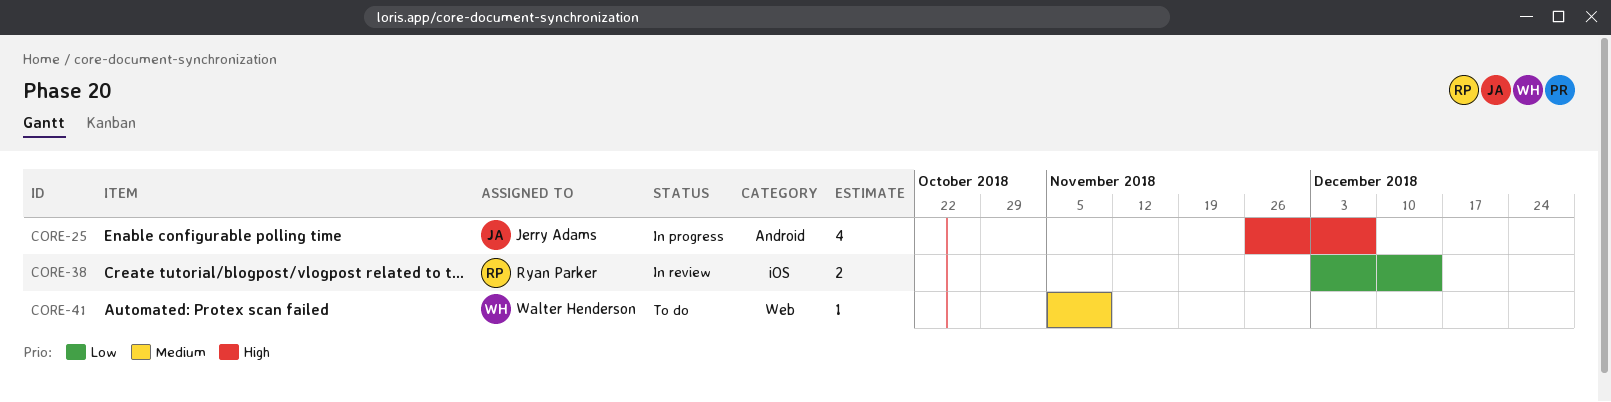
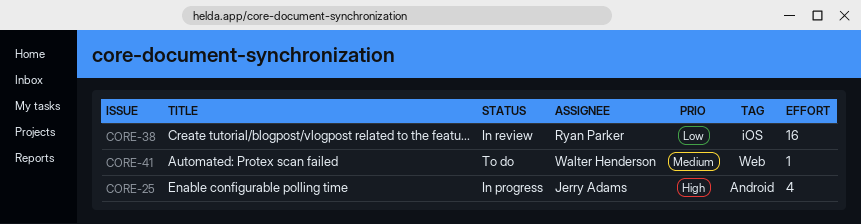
CORE-38, estimate: 2 -> 16

